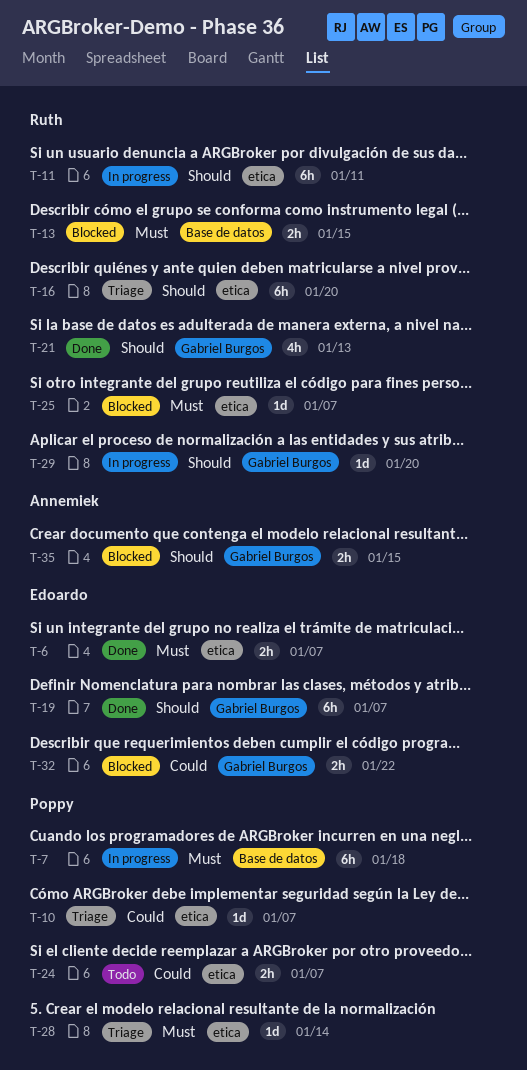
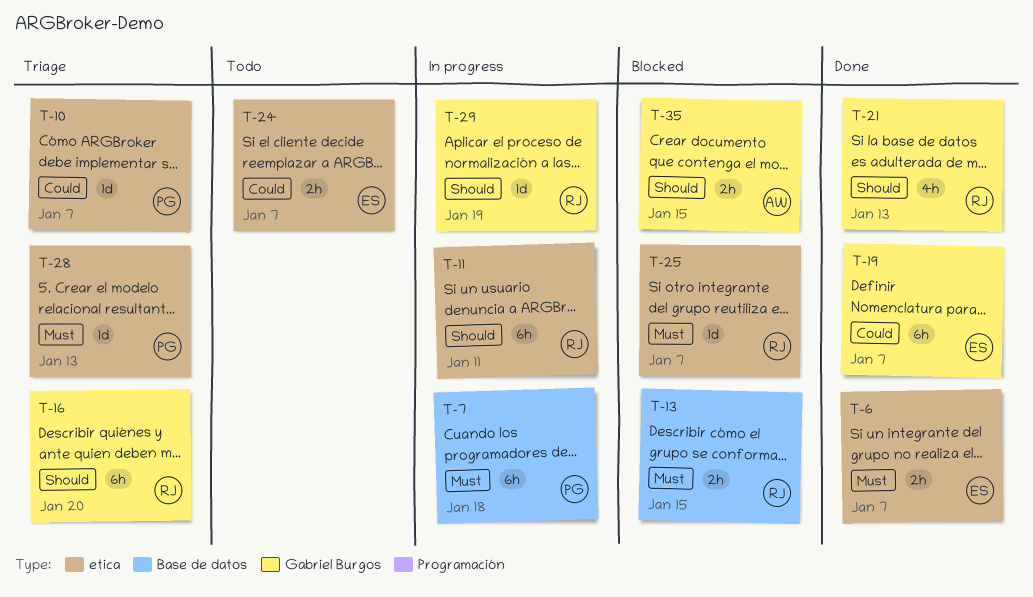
T-16, label: etica -> Gabriel Burgos
T-19, priority: Should -> Could
T-24, owner: Poppy -> Edoardo
T-28, due: Jan 14 -> Jan 13
T-29, due: Jan 20 -> Jan 19
T-32: present -> none

